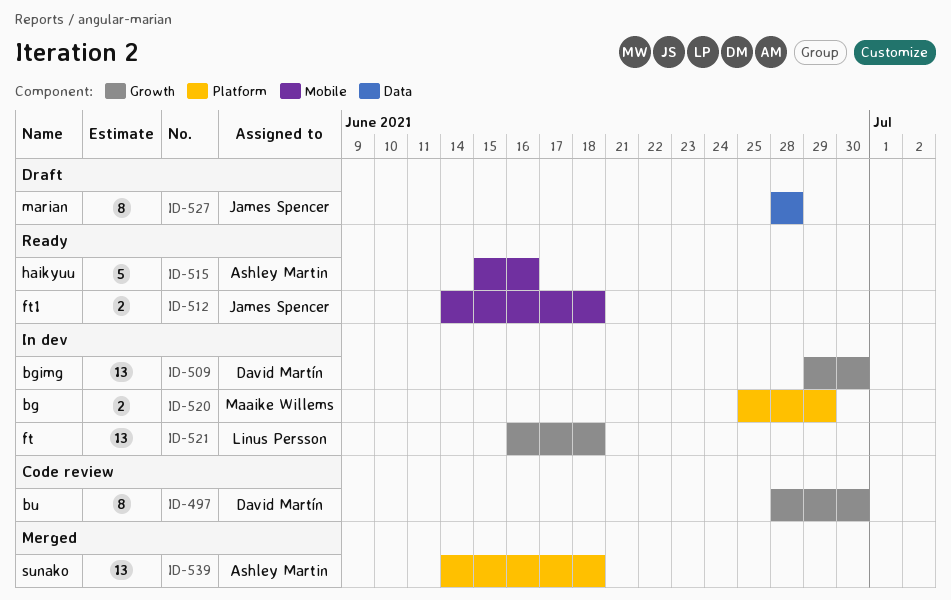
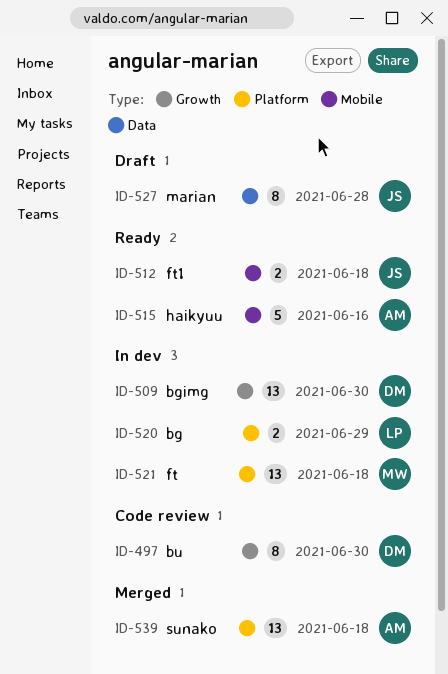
ID-520, owner: Maaike Willems -> Linus Persson
ID-521, owner: Linus Persson -> Maaike Willems
ID-521, label: Growth -> Platform

